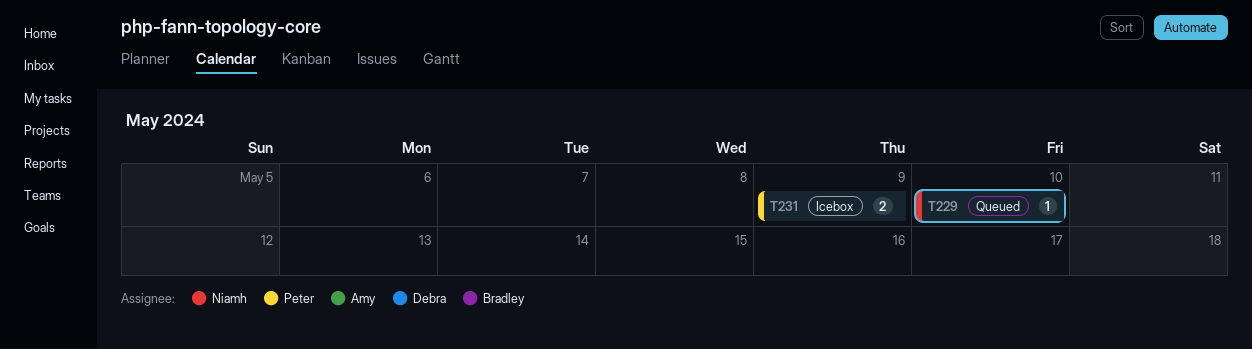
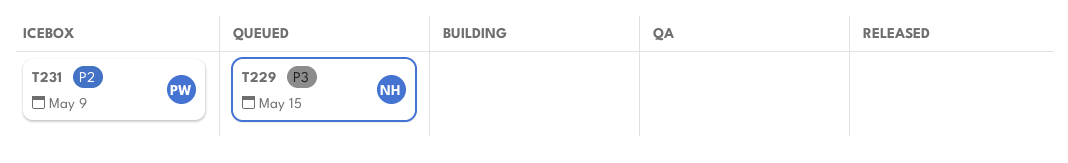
T229, due: May 10 -> May 15

